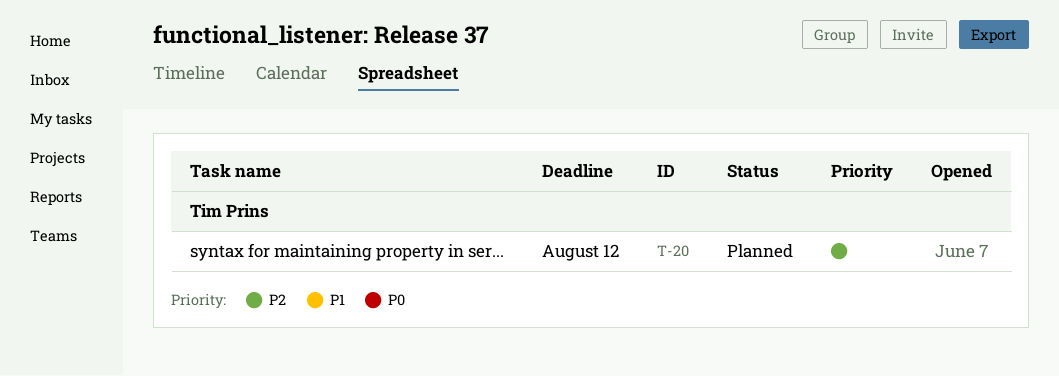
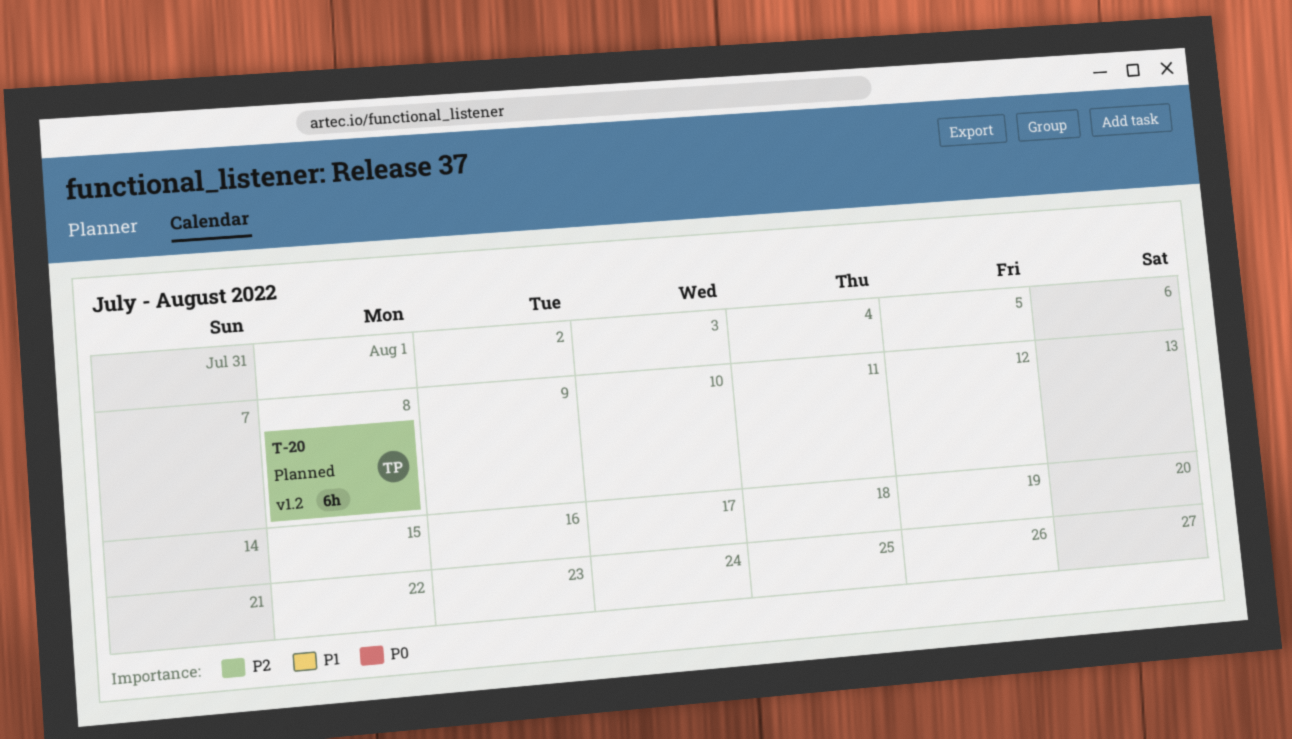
T-20, due: Aug 12 -> Aug 8

